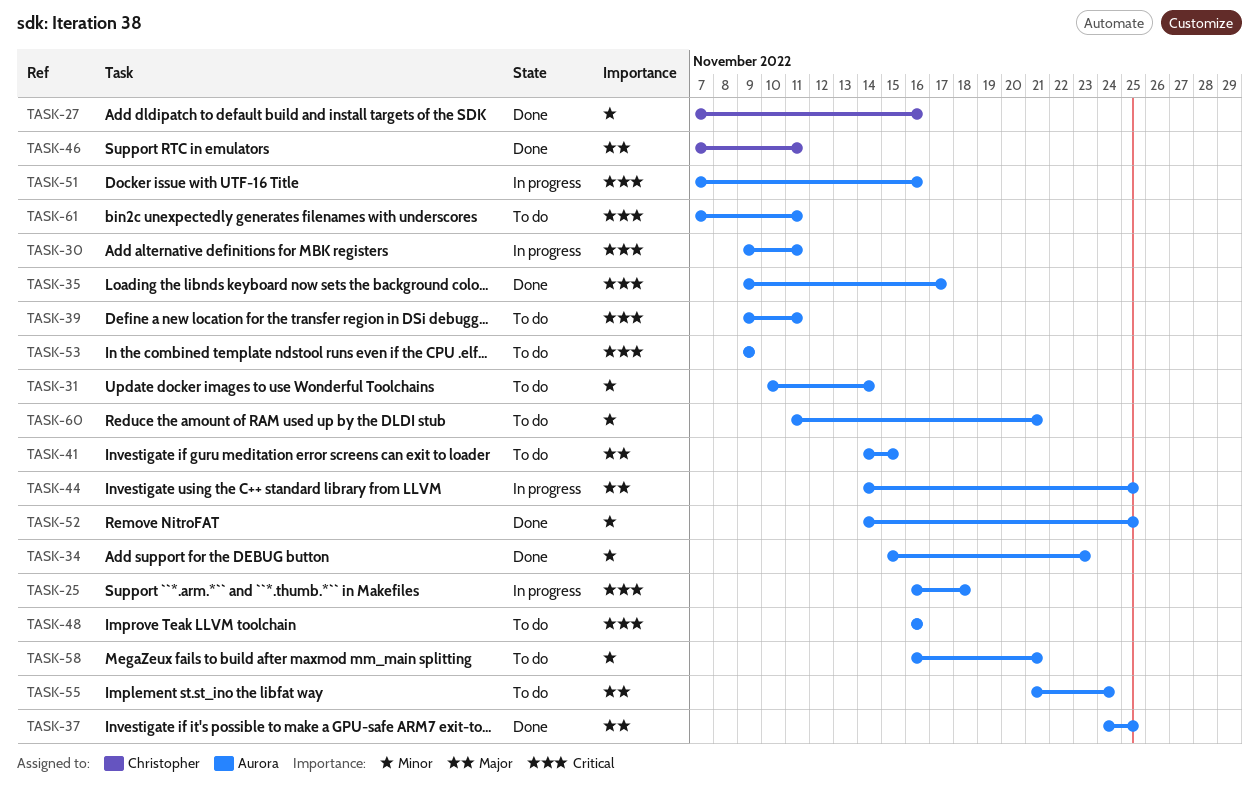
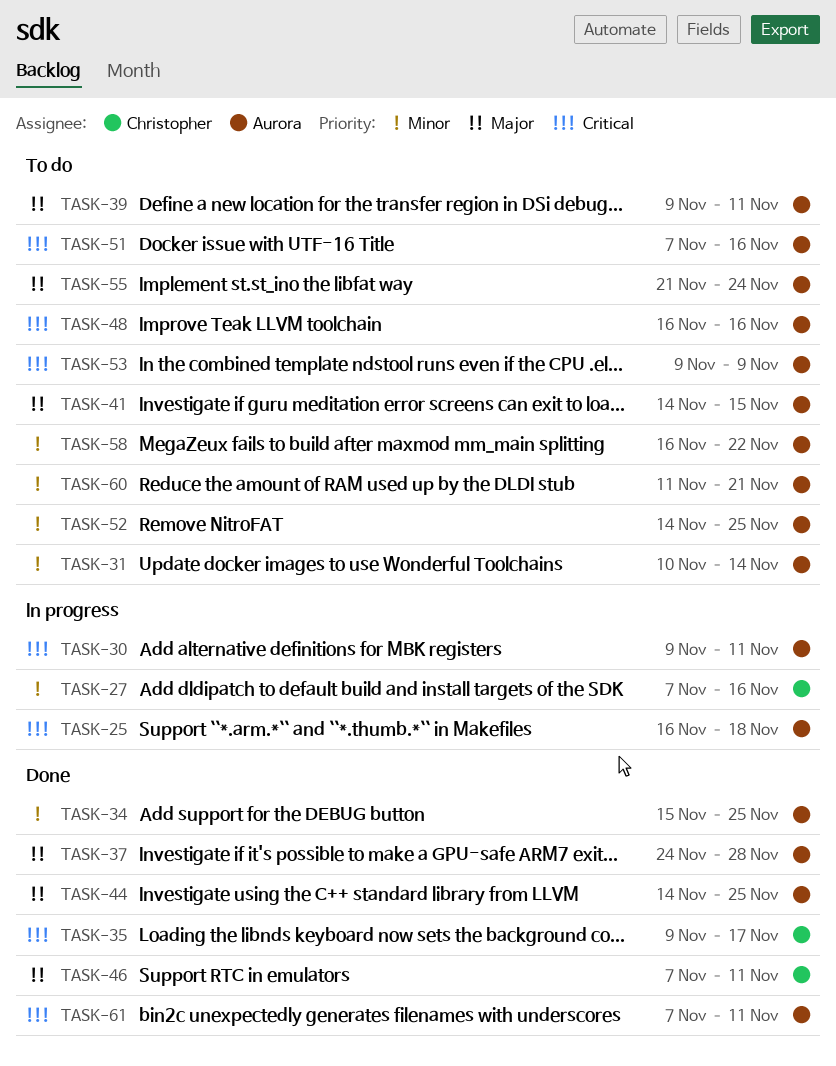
TASK-27, status: Done -> In progress
TASK-34, due: Nov 23 -> Nov 25
TASK-35, owner: Aurora -> Christopher
TASK-37, due: Nov 25 -> Nov 28
TASK-39, priority: Critical -> Major
TASK-44, status: In progress -> Done
TASK-51, status: In progress -> To do
TASK-52, status: Done -> To do
TASK-58, due: Nov 21 -> Nov 22
TASK-61, status: To do -> Done

